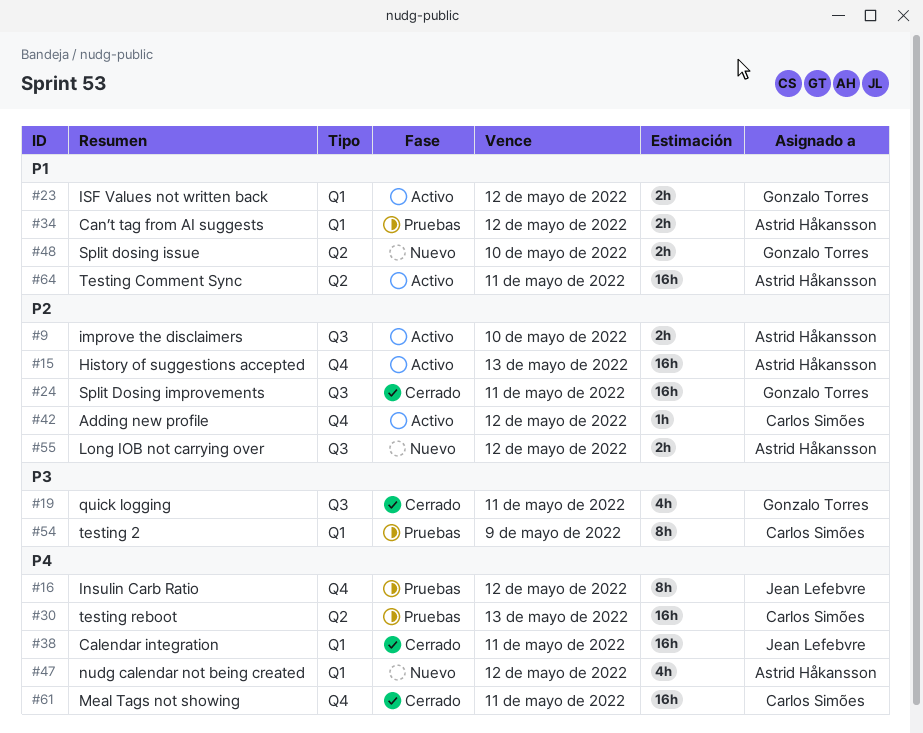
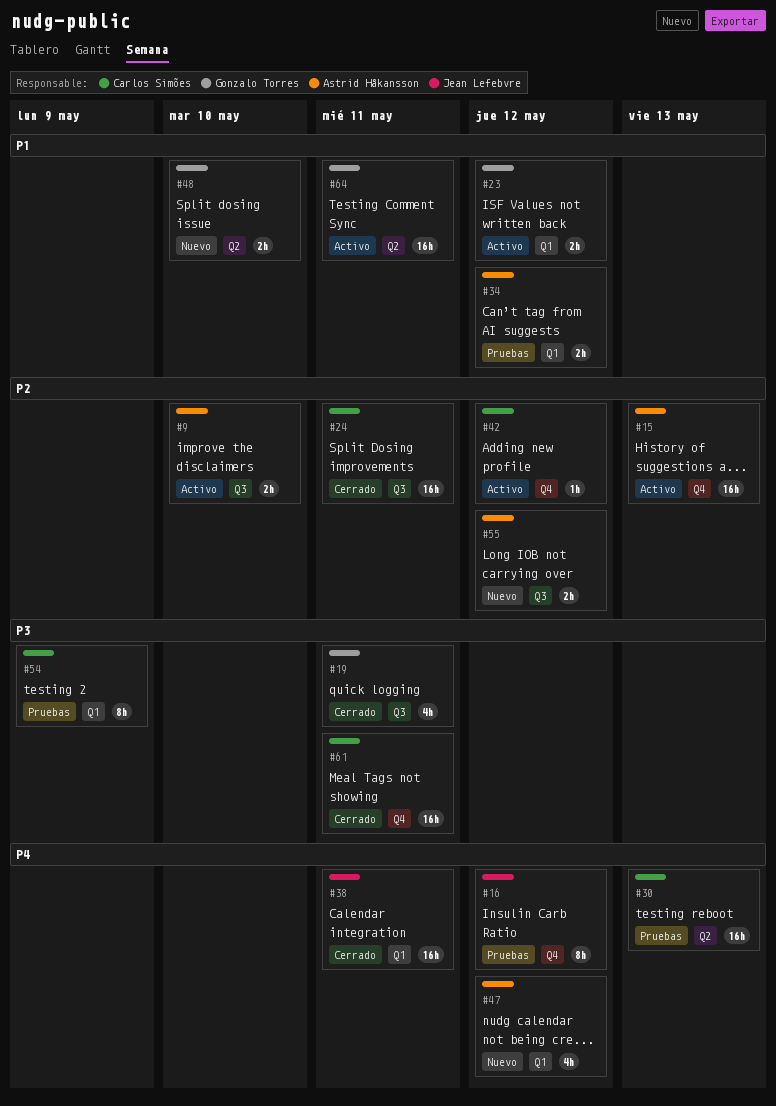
#24, owner: Gonzalo Torres -> Carlos Simões
#61, priority: P4 -> P3
#64, owner: Astrid Håkansson -> Gonzalo Torres

